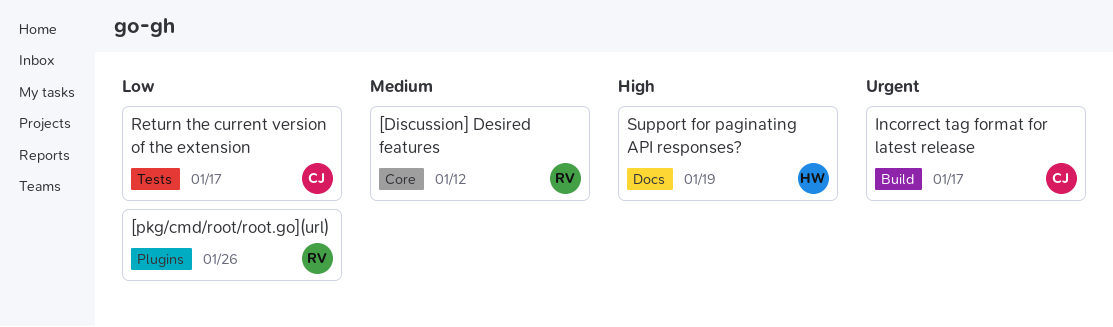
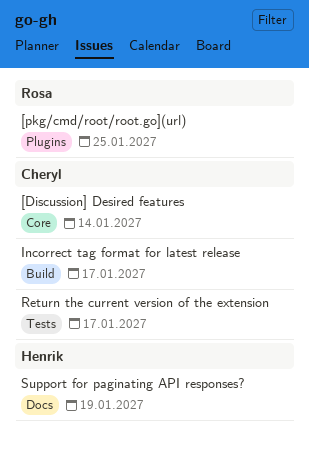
[Discussion] Desired features, owner: Rosa -> Cheryl
[Discussion] Desired features, due: Jan 12 -> Jan 14
[pkg/cmd/root/root.go](url), due: Jan 26 -> Jan 25

